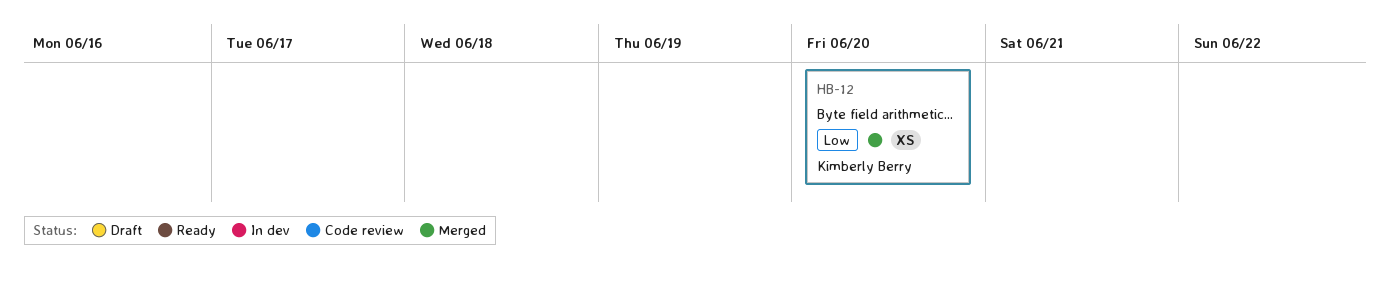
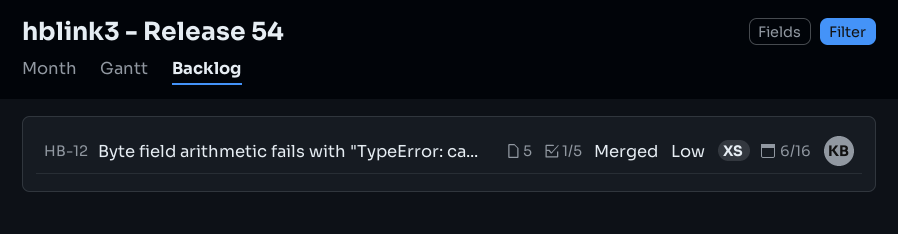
HB-12, due: Jun 20 -> Jun 16

